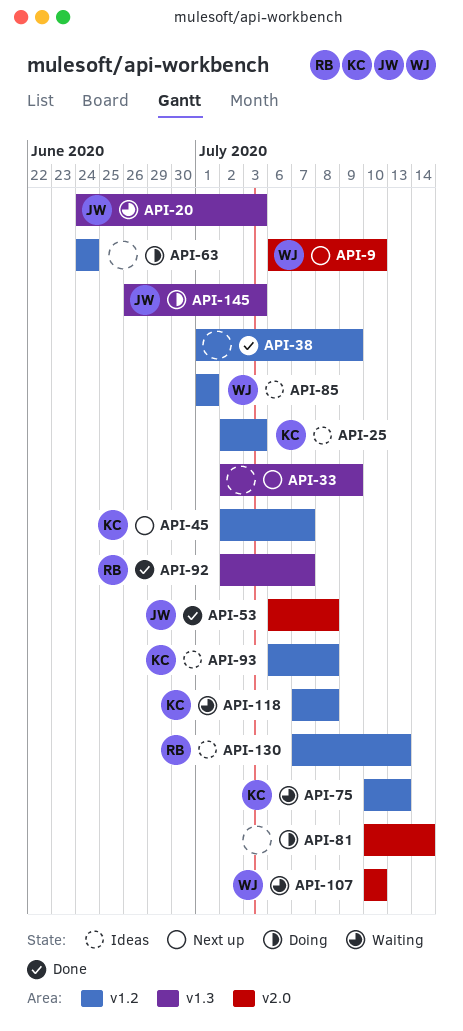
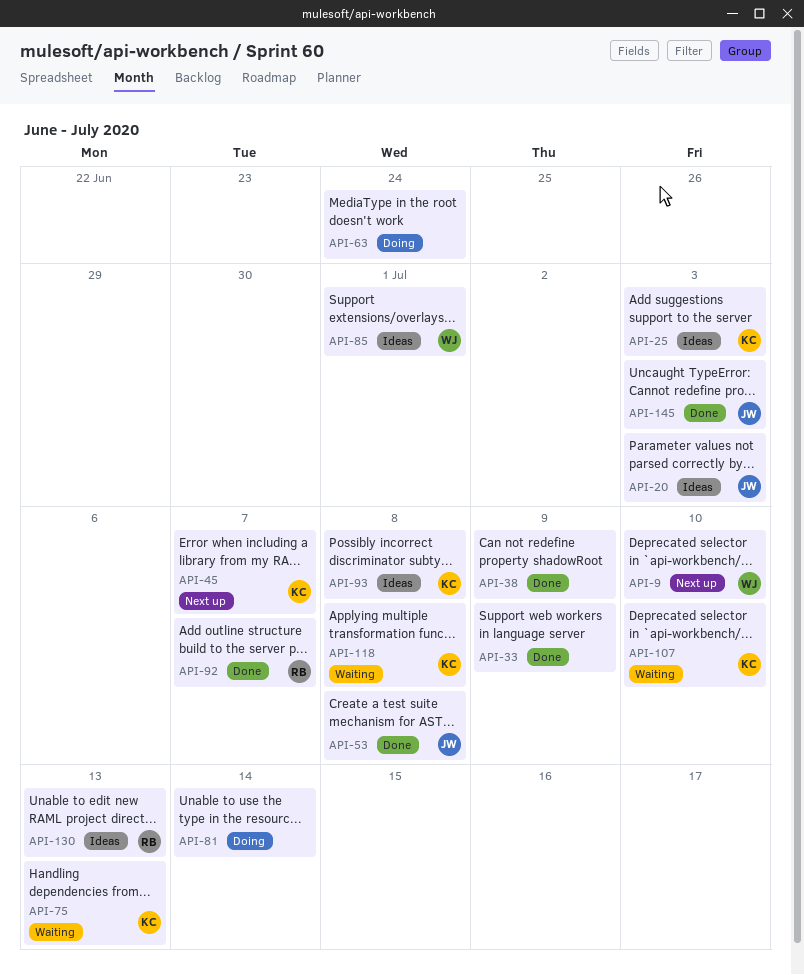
API-20, status: Waiting -> Ideas
API-33, status: Next up -> Done
API-107, owner: WJ -> KC
API-145, status: Doing -> Done

